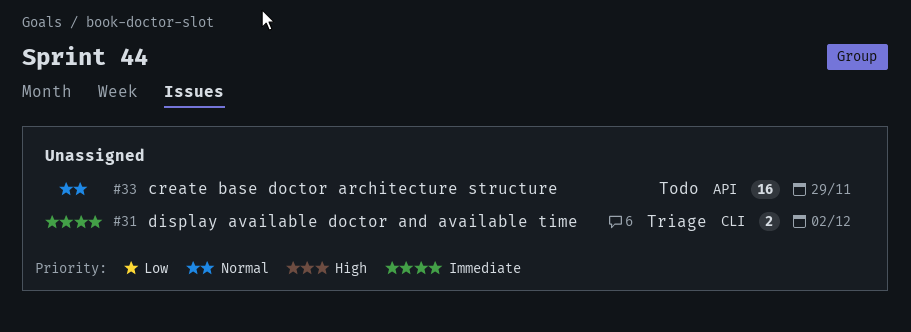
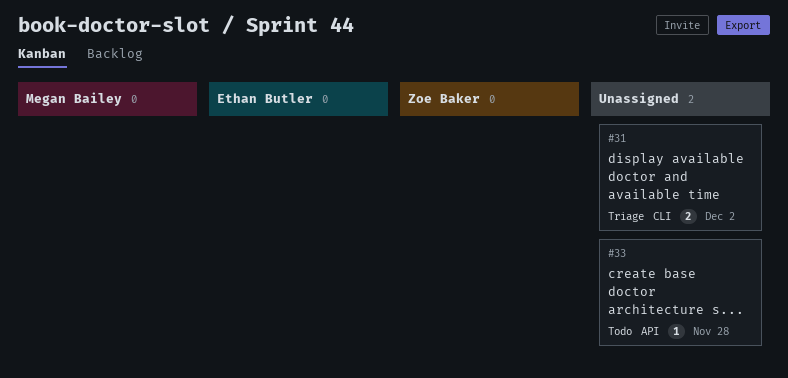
#33, estimate: 16 -> 1
#33, due: Nov 29 -> Nov 28

